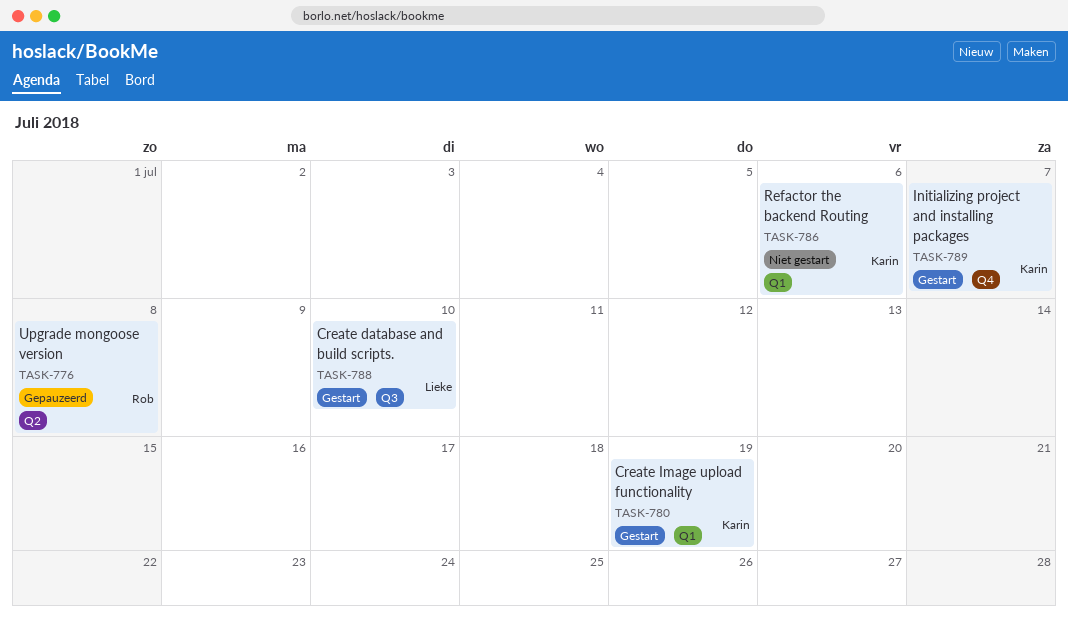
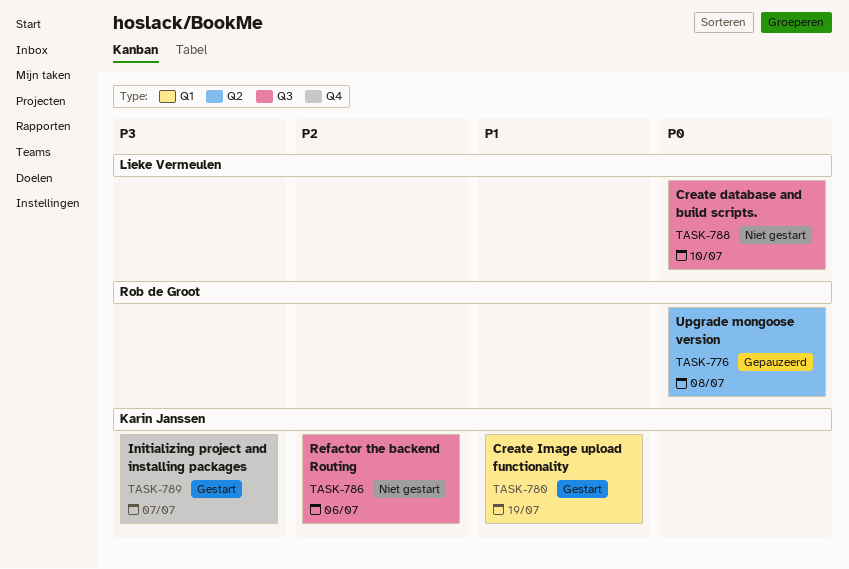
TASK-786, label: Q1 -> Q3
TASK-788, status: Gestart -> Niet gestart

